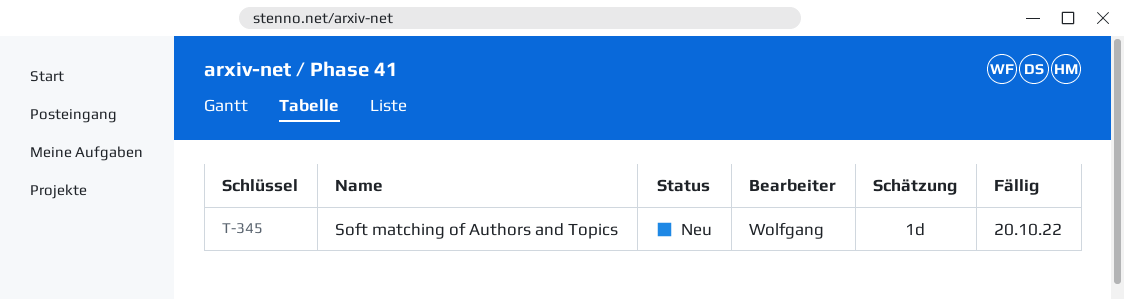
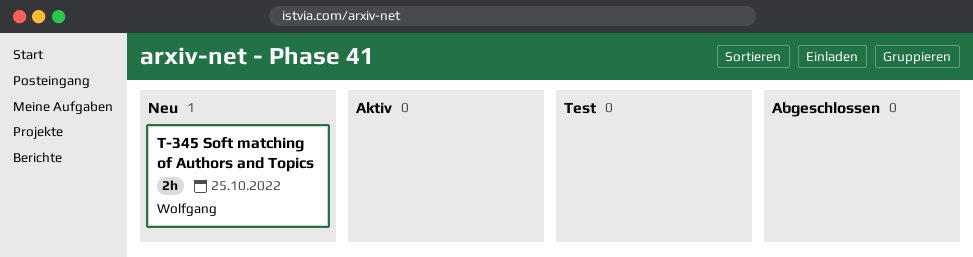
T-345, estimate: 1d -> 2h
T-345, due: Oct 20 -> Oct 25

